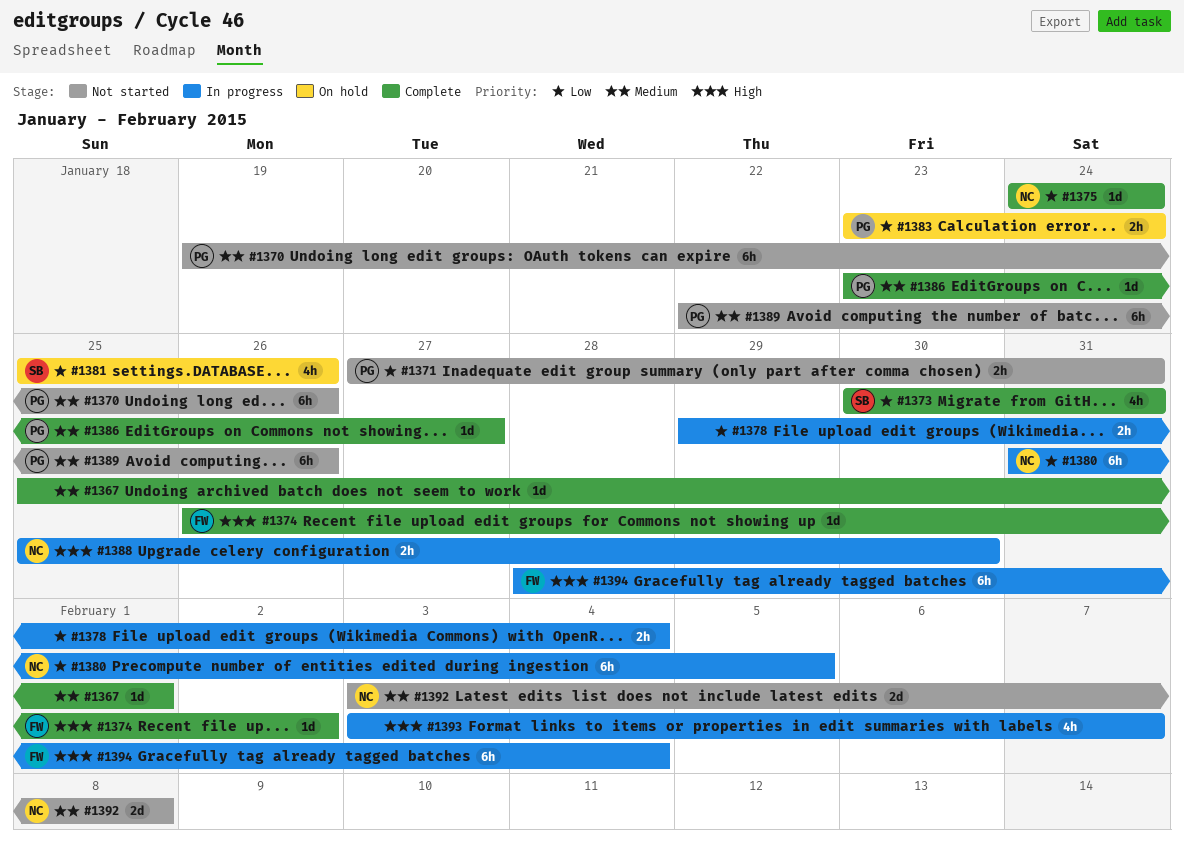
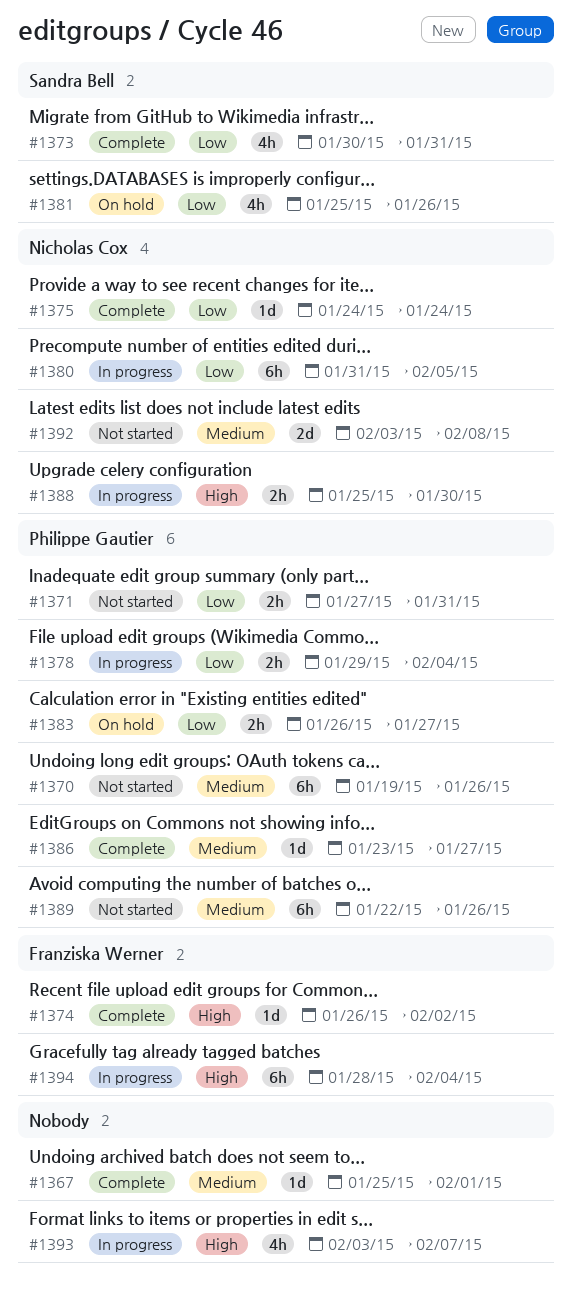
#1378, owner: none -> Philippe Gautier
#1383, start: Jan 23 -> Jan 26
#1383, due: Jan 24 -> Jan 27

